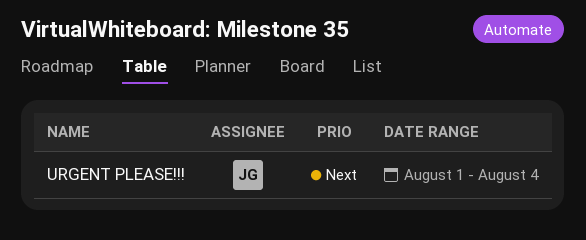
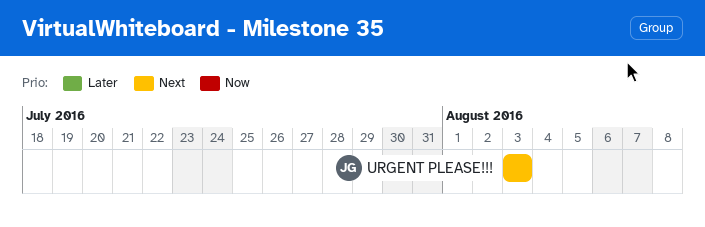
URGENT PLEASE!!!, start: Aug 1 -> Aug 3
URGENT PLEASE!!!, due: Aug 4 -> Aug 3

